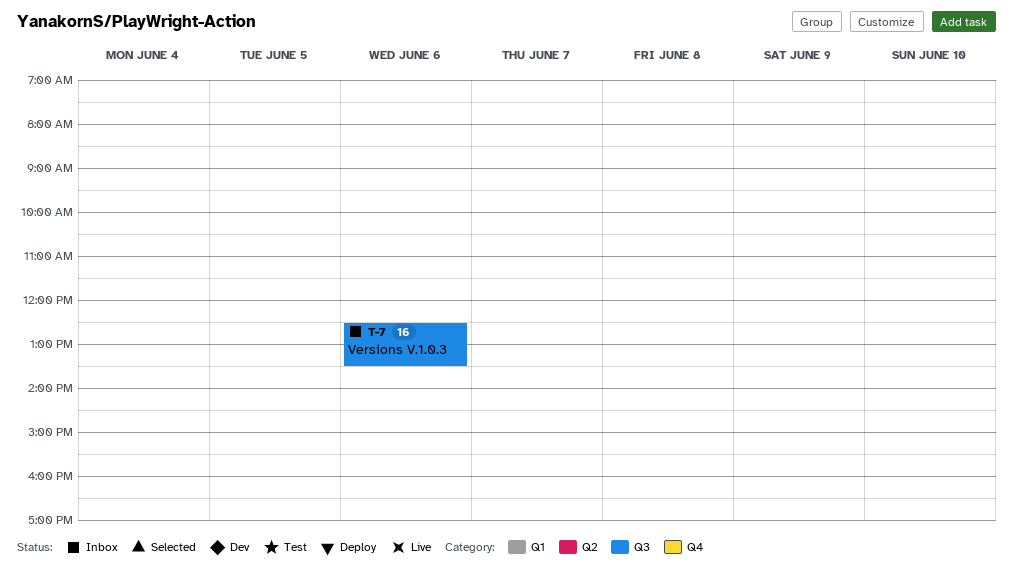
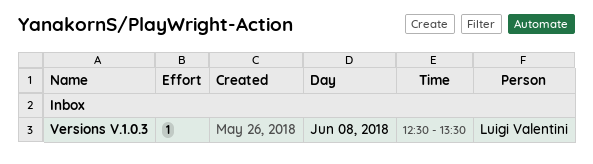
Versions V.1.0.3, estimate: 16 -> 1
Versions V.1.0.3, day: Jun 6 -> Jun 8

